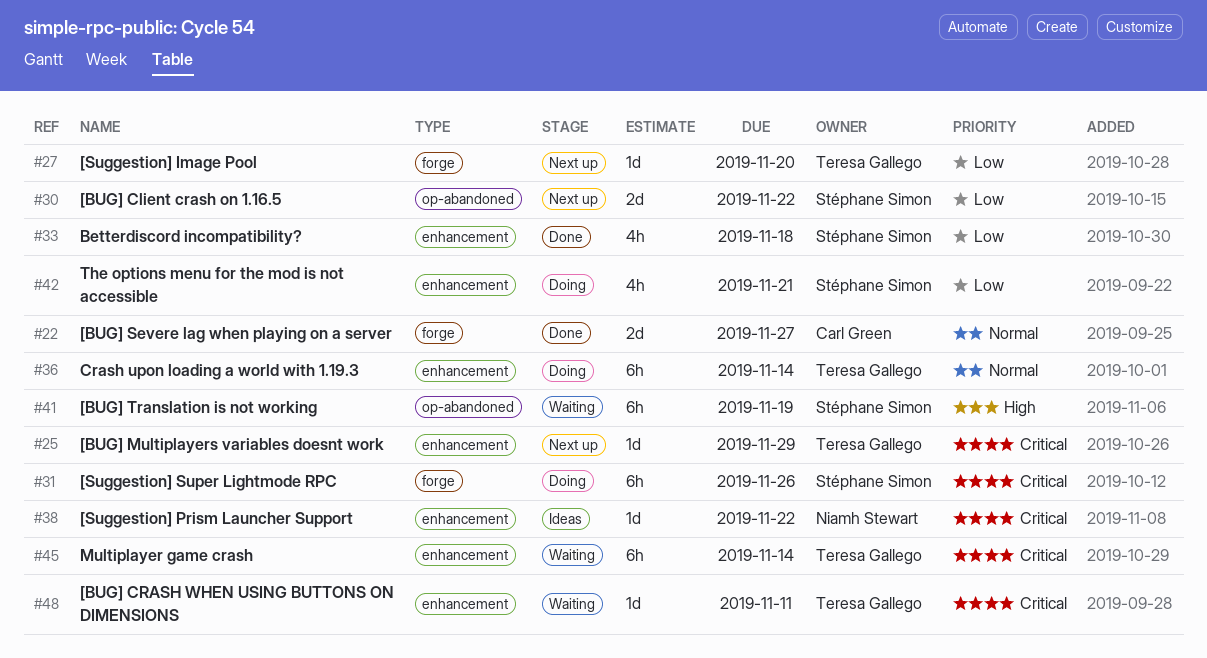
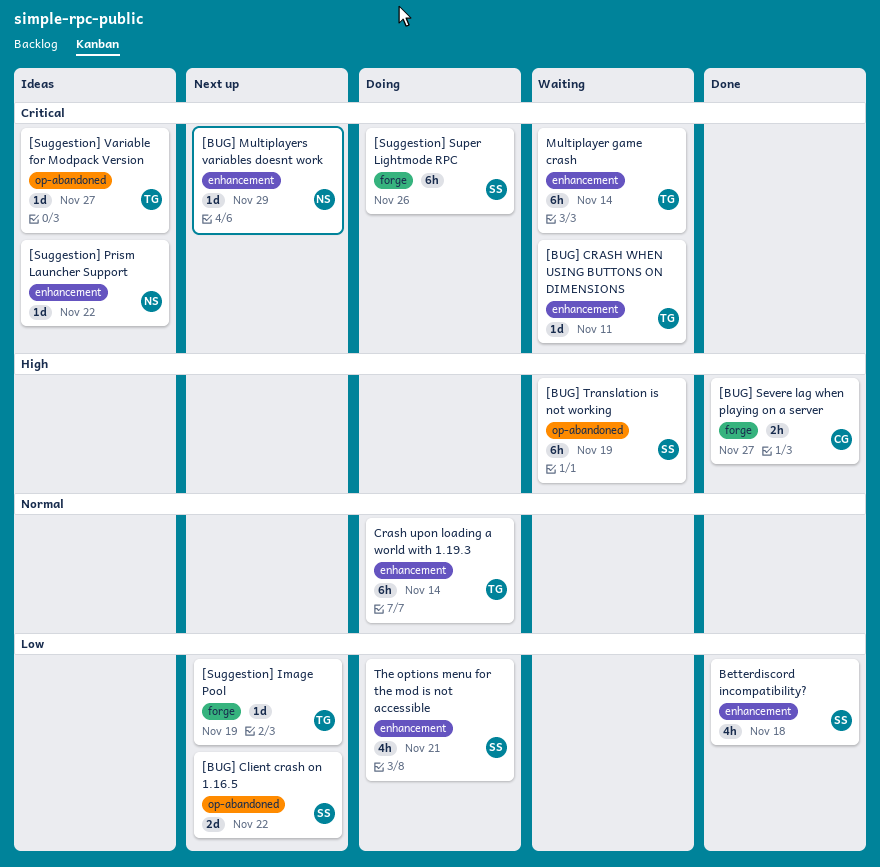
[BUG] Multiplayers variables doesnt work, owner: Teresa Gallego -> Niamh Stewart
[BUG] Severe lag when playing on a server, priority: Normal -> High
[BUG] Severe lag when playing on a server, estimate: 2d -> 2h
[Suggestion] Image Pool, due: Nov 20 -> Nov 19
[Suggestion] Variable for Modpack Version: none -> present

